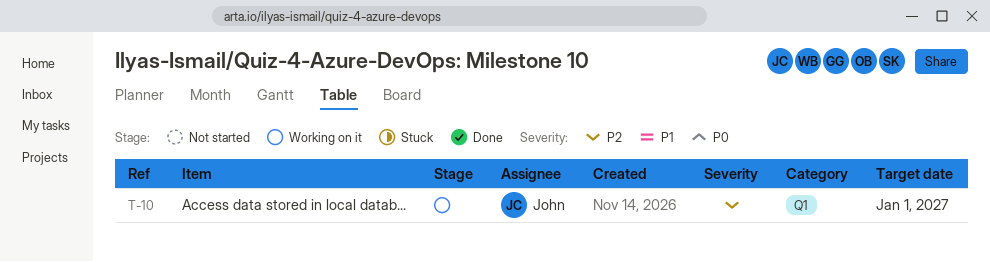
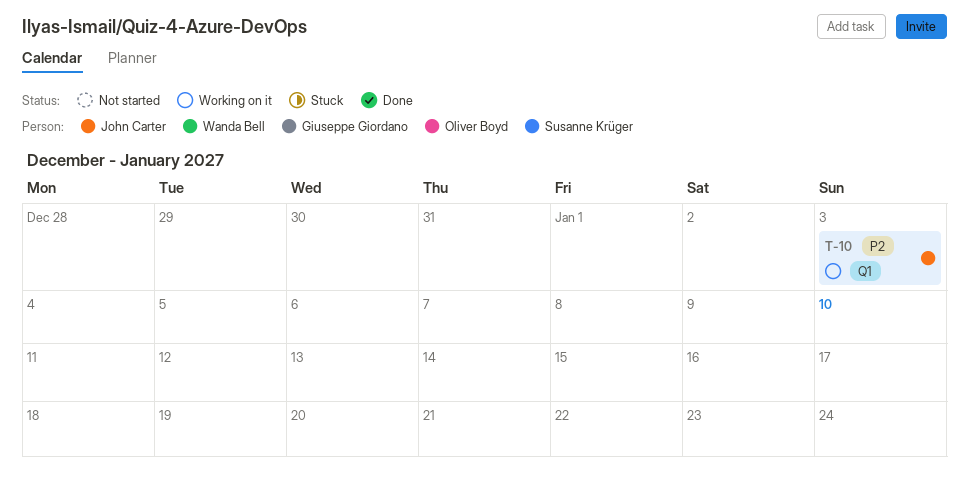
T-10, due: Jan 1 -> Jan 3

